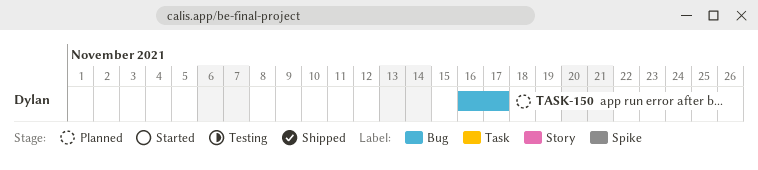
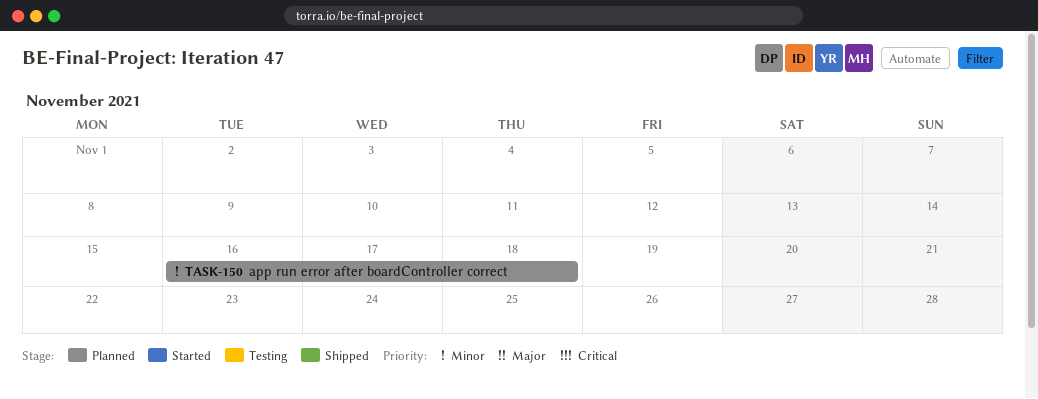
TASK-150, due: Nov 17 -> Nov 18

